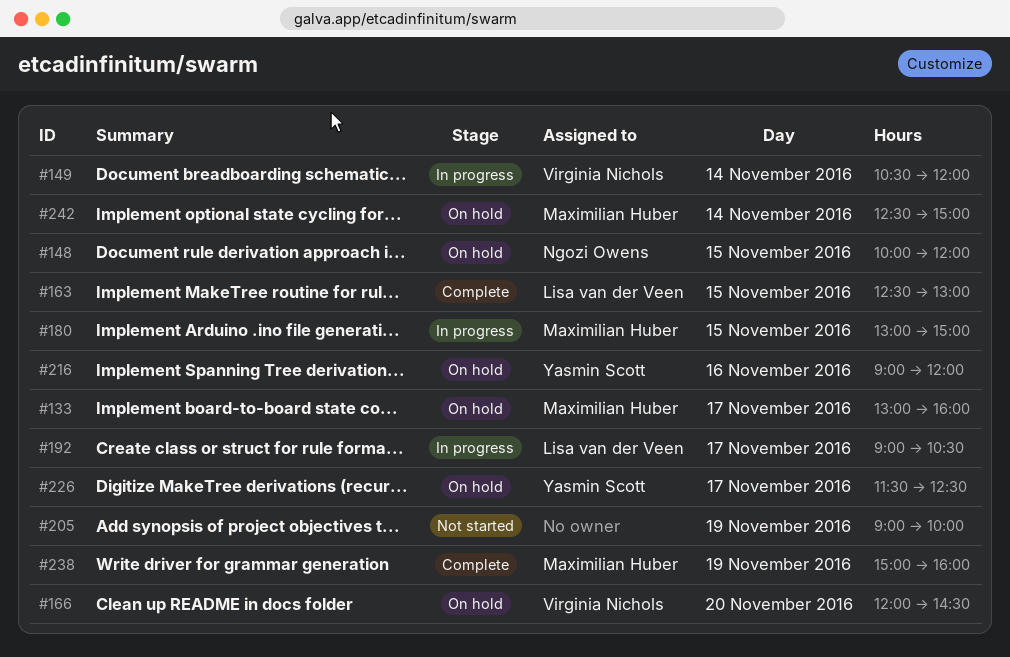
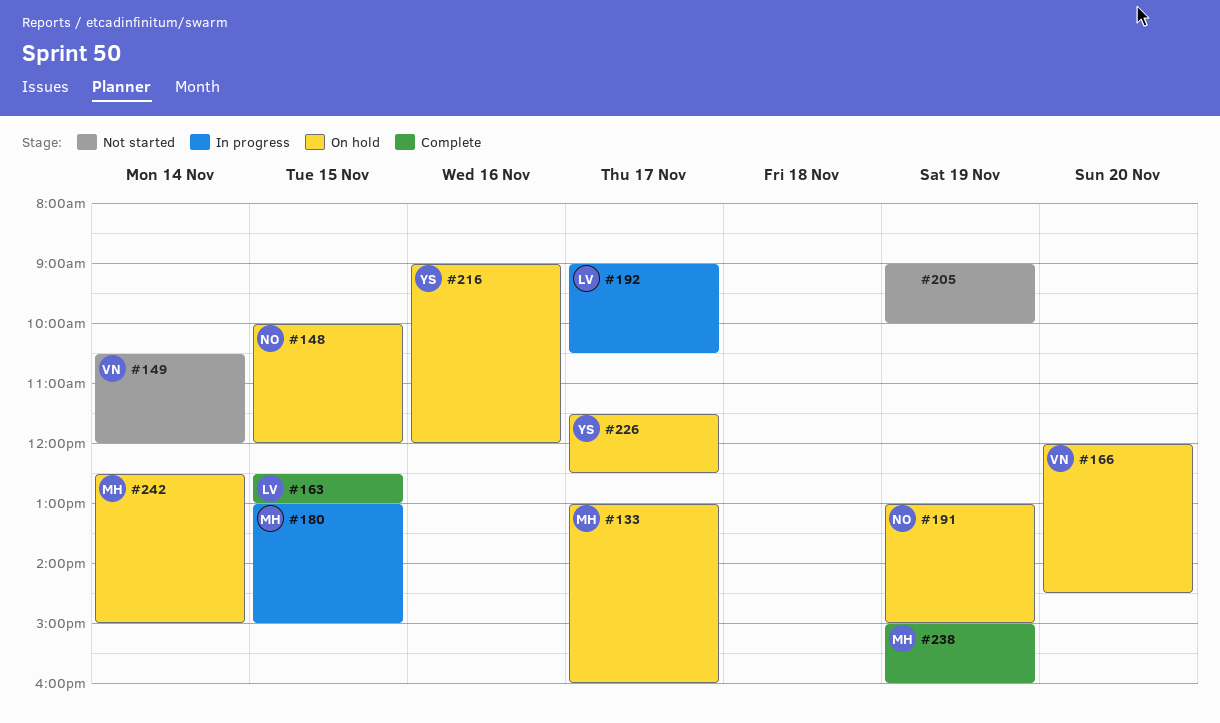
#149, status: In progress -> Not started
#191: none -> present

